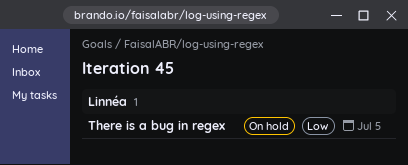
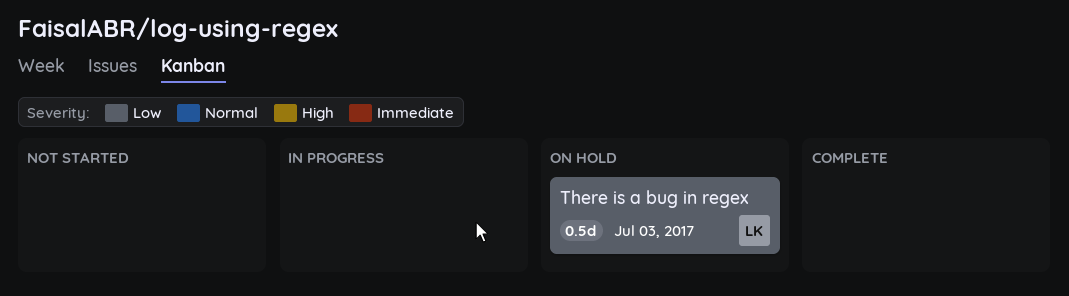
There is a bug in regex, due: Jul 5 -> Jul 3

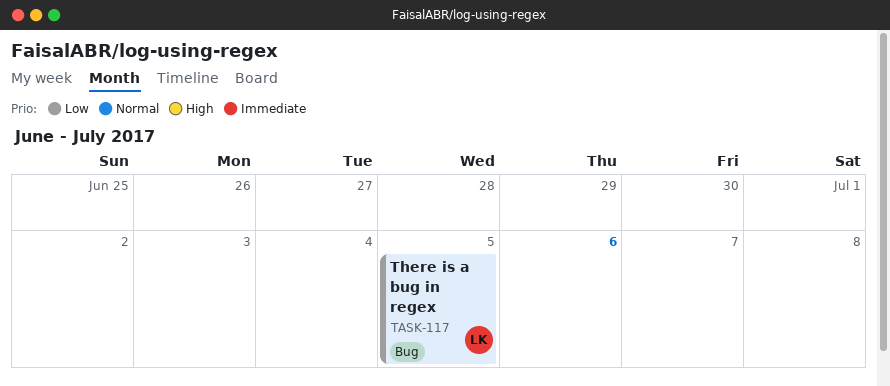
There is a bug in regex, due: Jul 3 -> Jul 5

